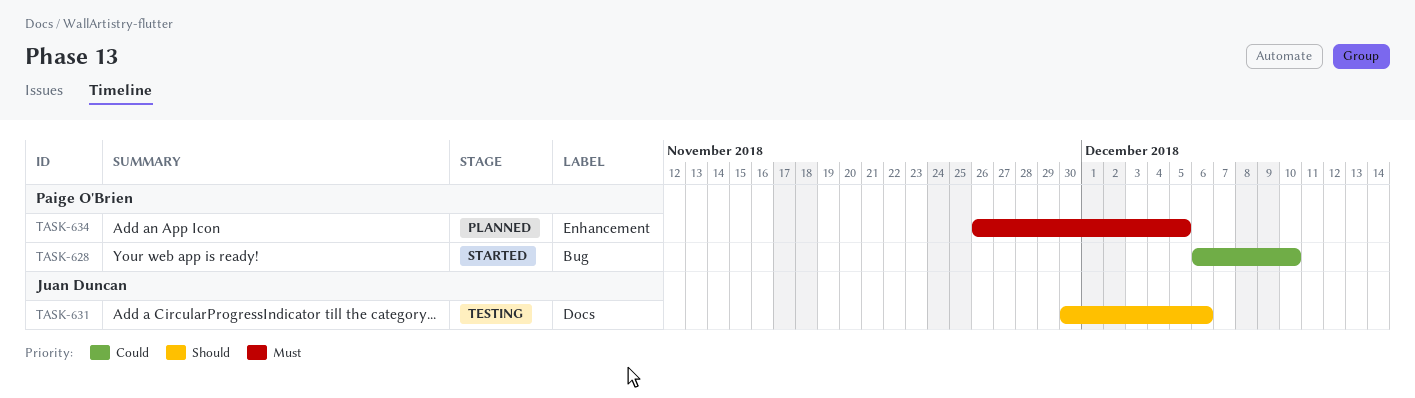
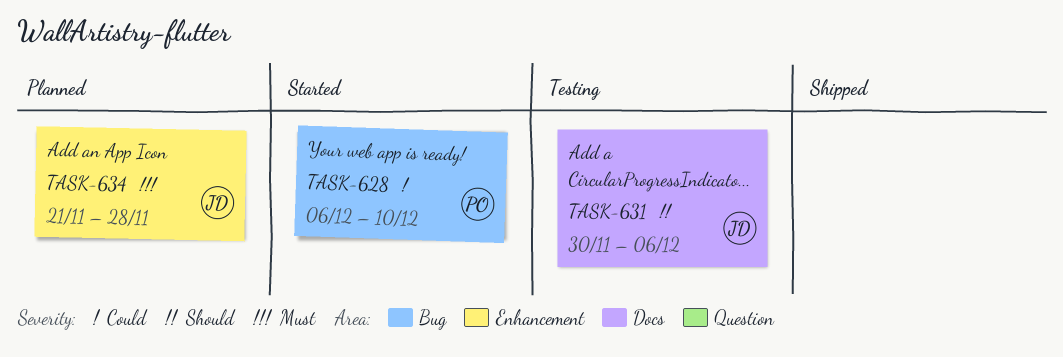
TASK-634, owner: Paige O'Brien -> Juan Duncan
TASK-634, start: Nov 26 -> Nov 21
TASK-634, due: Dec 5 -> Nov 28

